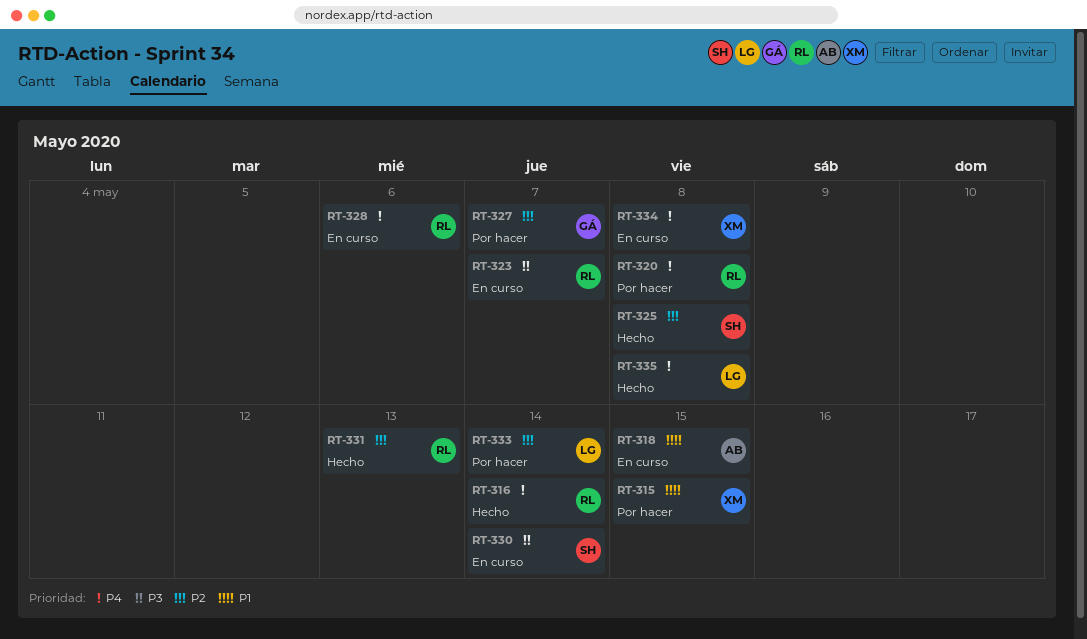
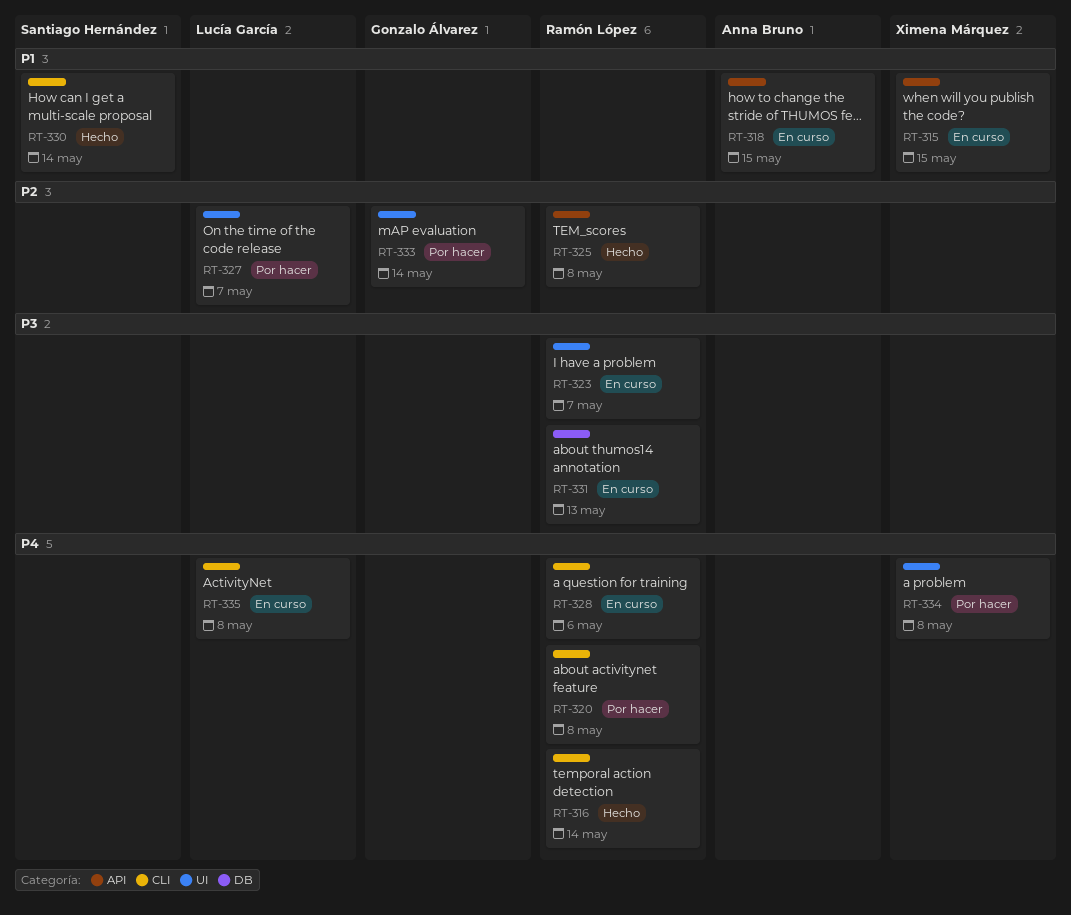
RT-315, status: Por hacer -> En curso
RT-325, owner: Santiago Hernández -> Ramón López
RT-327, owner: Gonzalo Álvarez -> Lucía García
RT-330, status: En curso -> Hecho
RT-330, priority: P3 -> P1
RT-331, status: Hecho -> En curso
RT-331, priority: P2 -> P3
RT-333, owner: Lucía García -> Gonzalo Álvarez
RT-334, status: En curso -> Por hacer
RT-335, status: Hecho -> En curso

